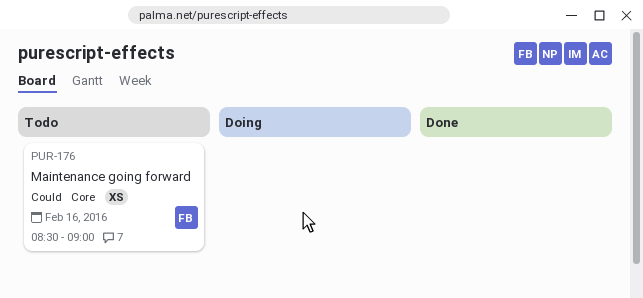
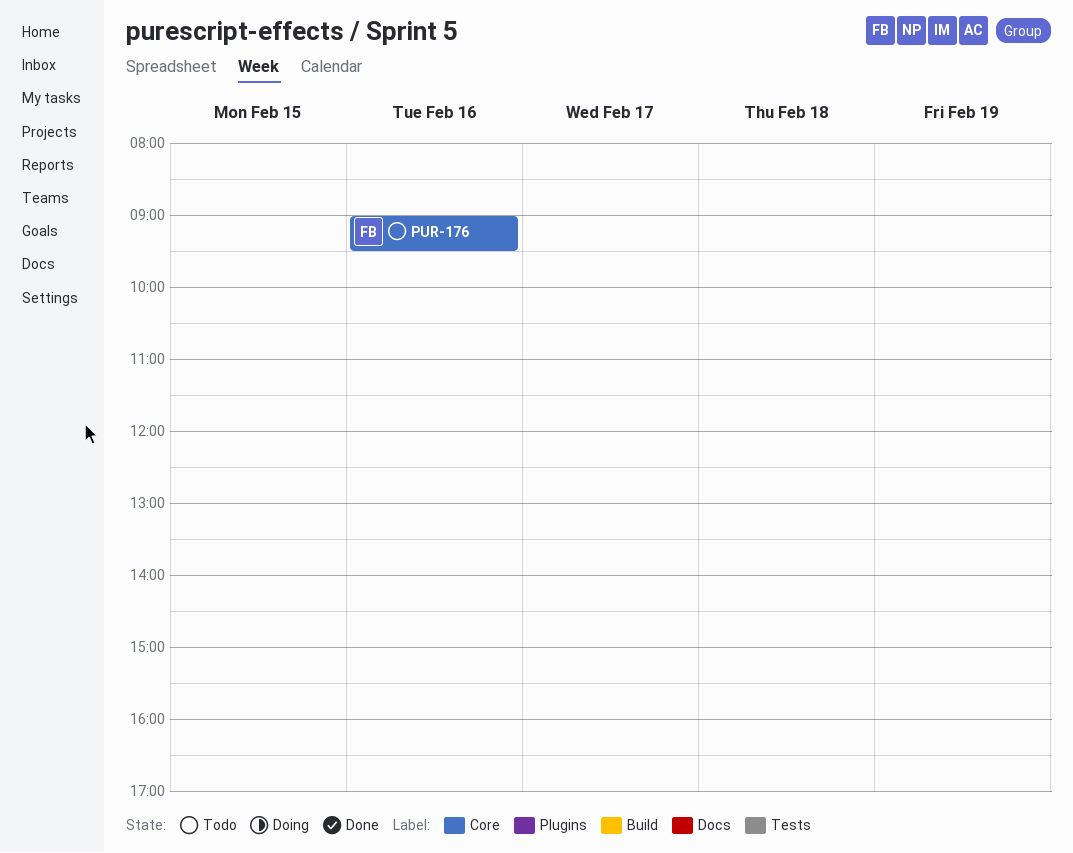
PUR-176, begins: 08:30 -> 09:00
PUR-176, ends: 09:00 -> 09:30

